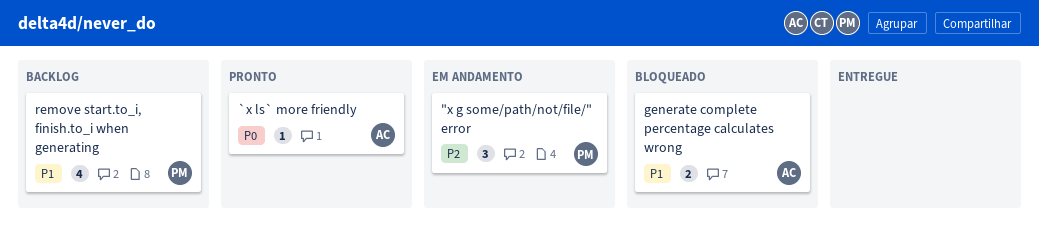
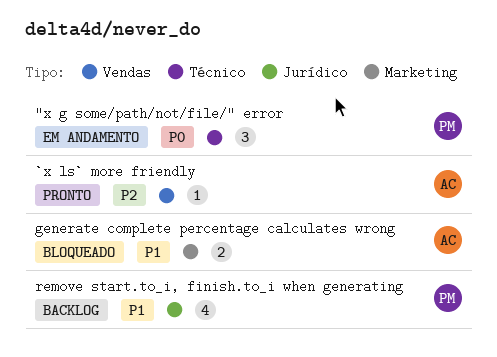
"x g some/path/not/file/" error, priority: P2 -> P0
`x ls` more friendly, priority: P0 -> P2

